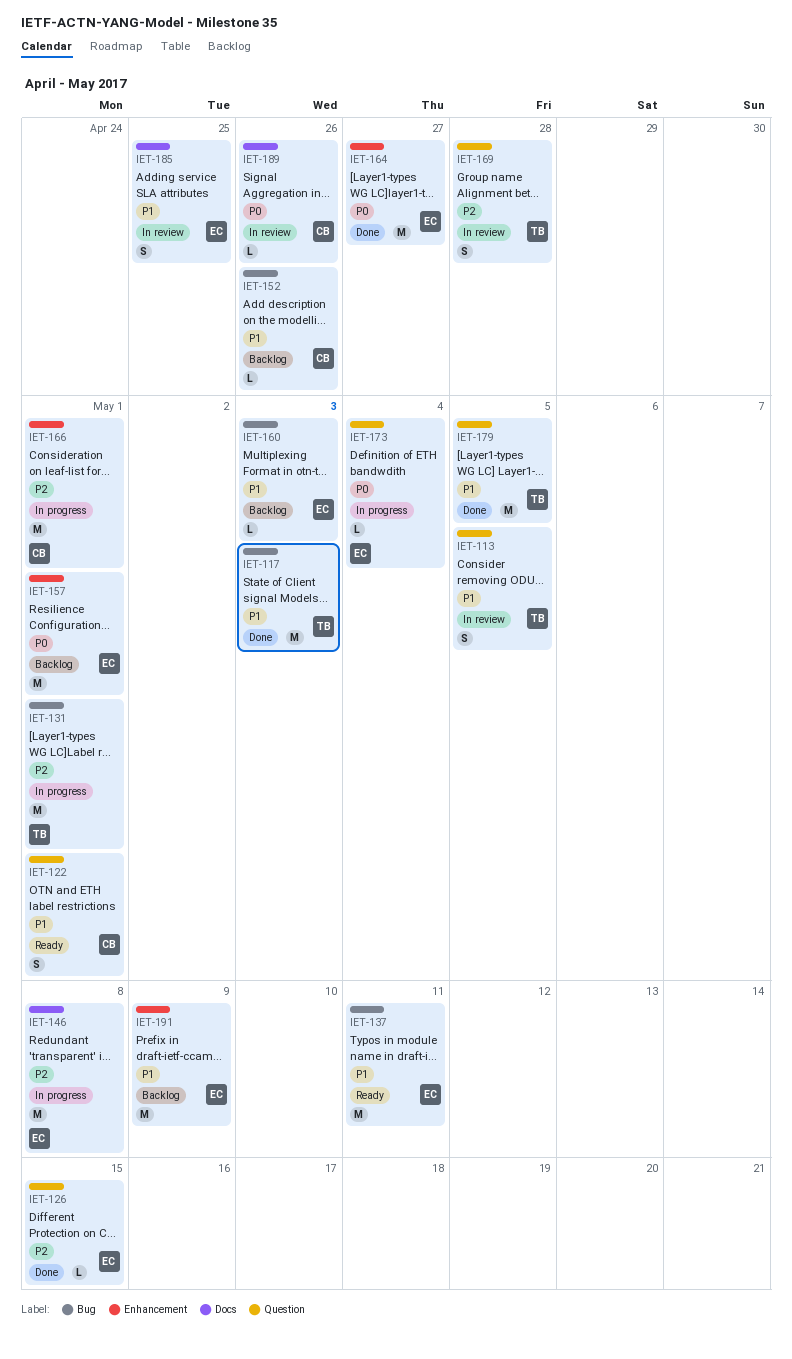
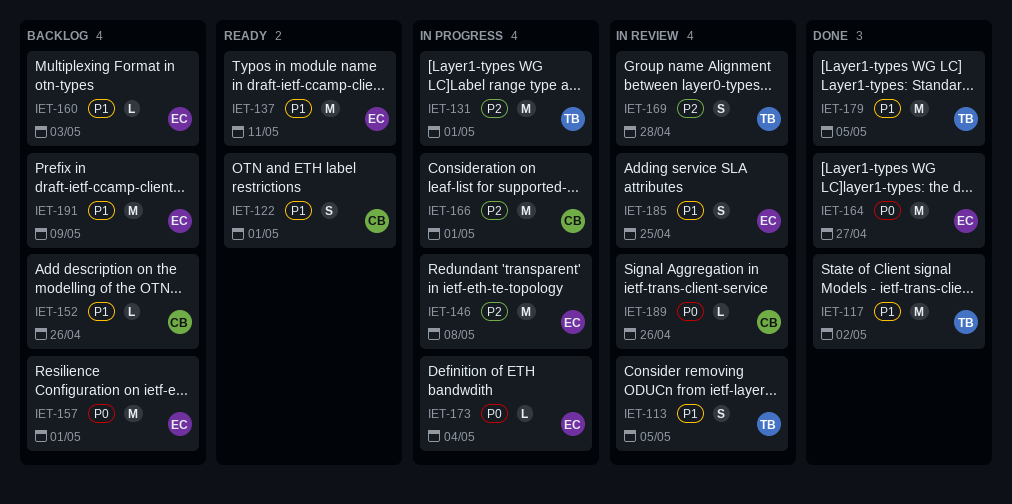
IET-117, due: May 3 -> May 2
IET-126: present -> none

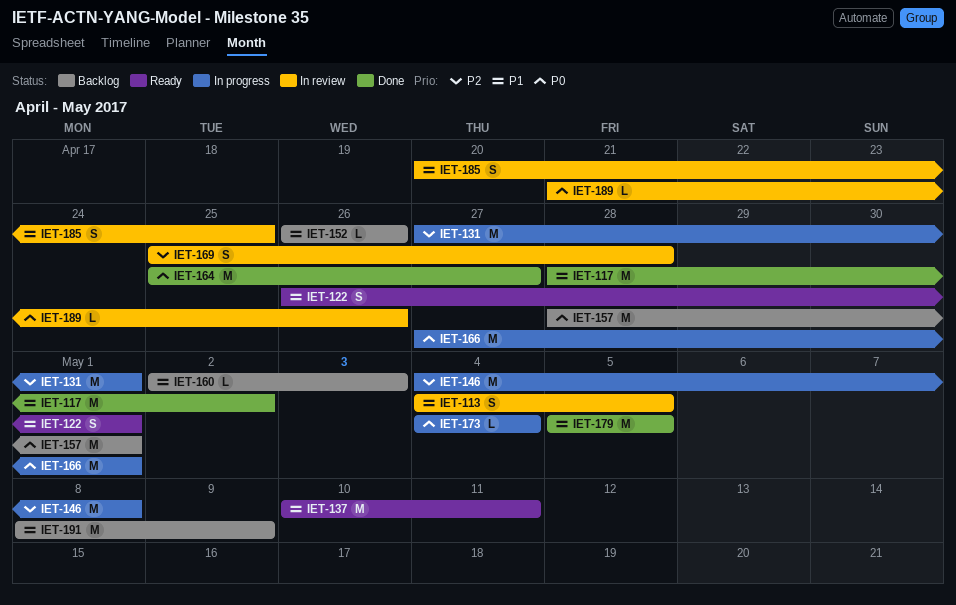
IET-166, priority: P2 -> P0

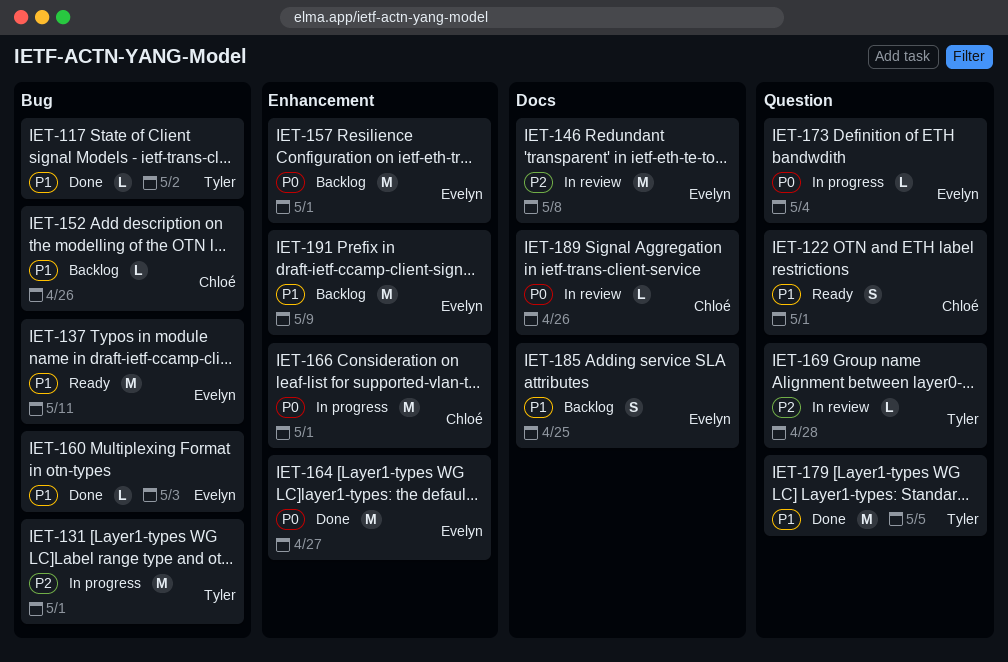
IET-113: present -> none
IET-117, estimate: M -> L
IET-146, status: In progress -> In review
IET-160, status: Backlog -> Done
IET-169, estimate: S -> L
IET-185, status: In review -> Backlog

